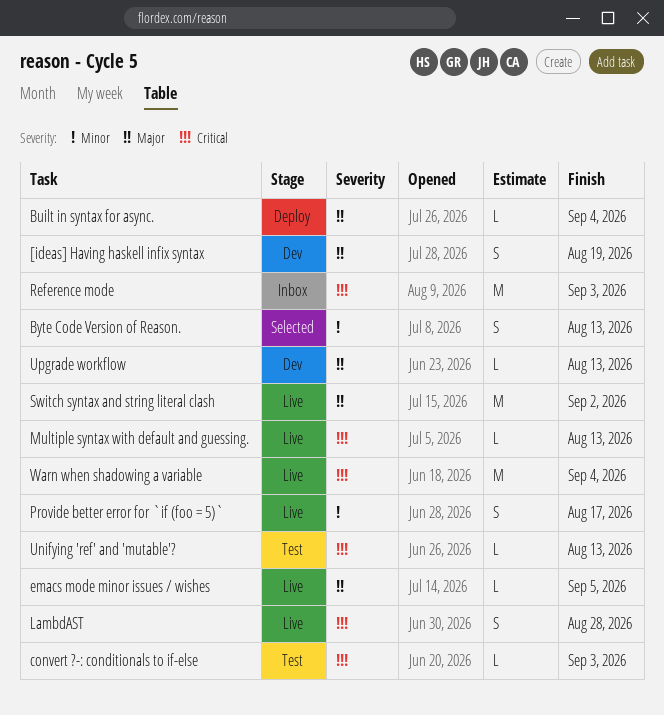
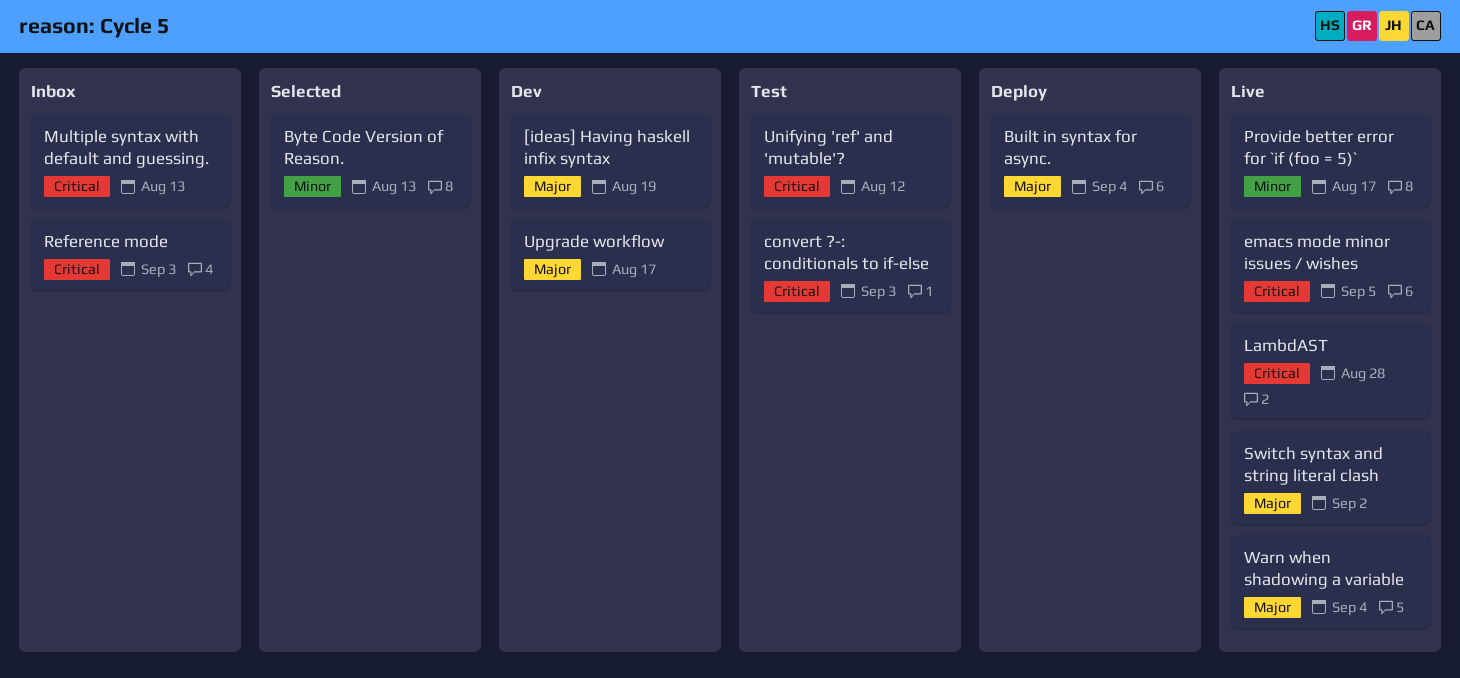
emacs mode minor issues / wishes, priority: Major -> Critical
Multiple syntax with default and guessing., status: Live -> Inbox
Unifying 'ref' and 'mutable'?, due: Aug 13 -> Aug 12
Upgrade workflow, due: Aug 13 -> Aug 17
Warn when shadowing a variable, priority: Critical -> Major

